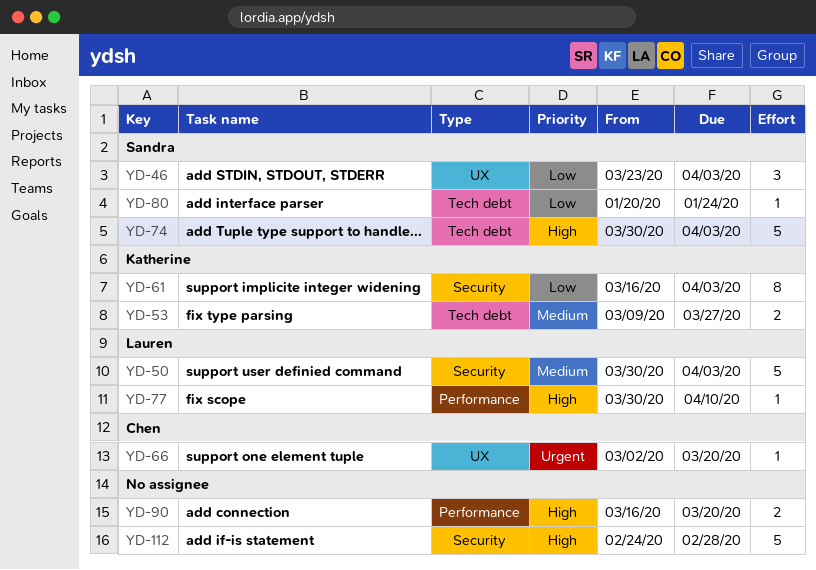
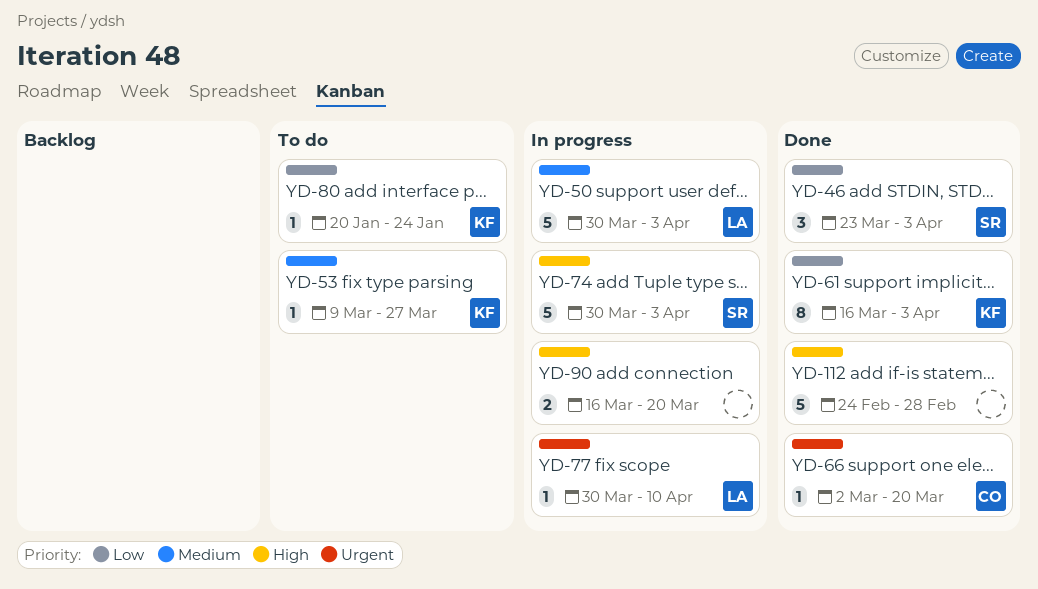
YD-53, estimate: 2 -> 1
YD-77, priority: High -> Urgent
YD-80, owner: Sandra -> Katherine

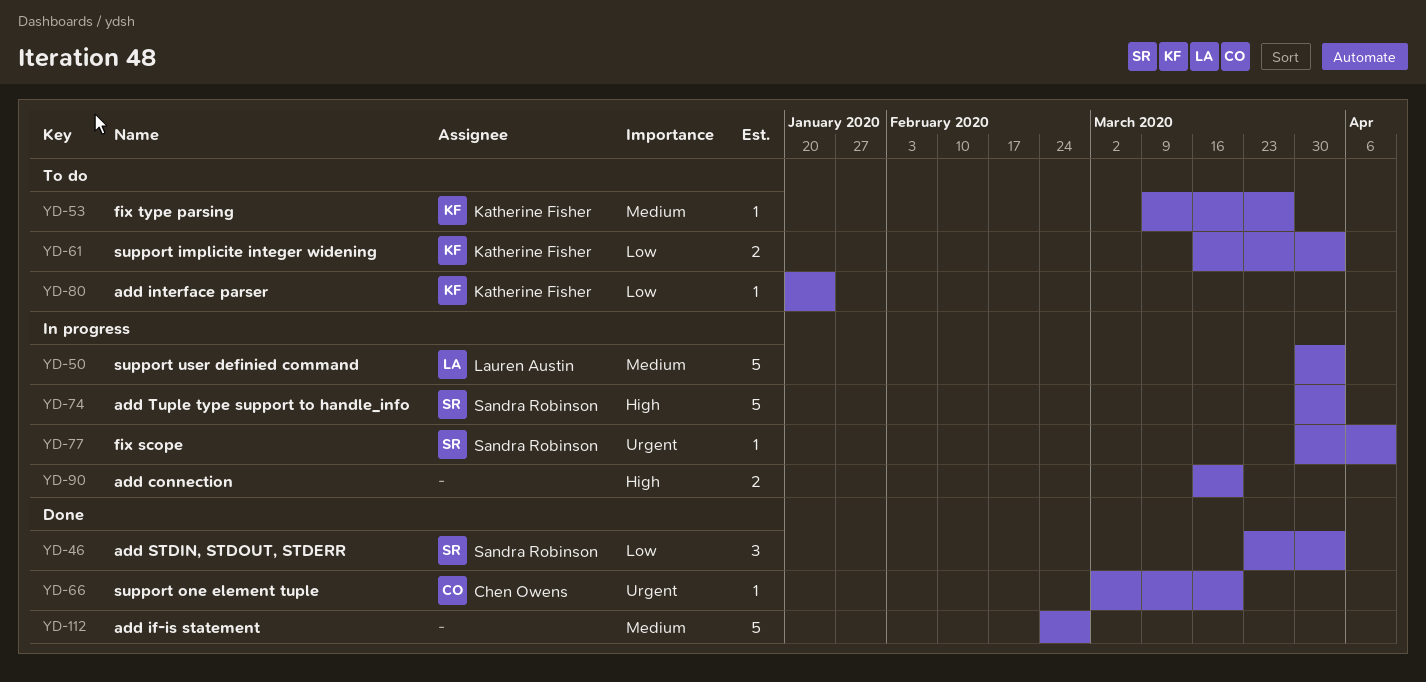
YD-61, status: Done -> To do
YD-61, estimate: 8 -> 2
YD-77, owner: Lauren Austin -> Sandra Robinson
YD-112, priority: High -> Medium

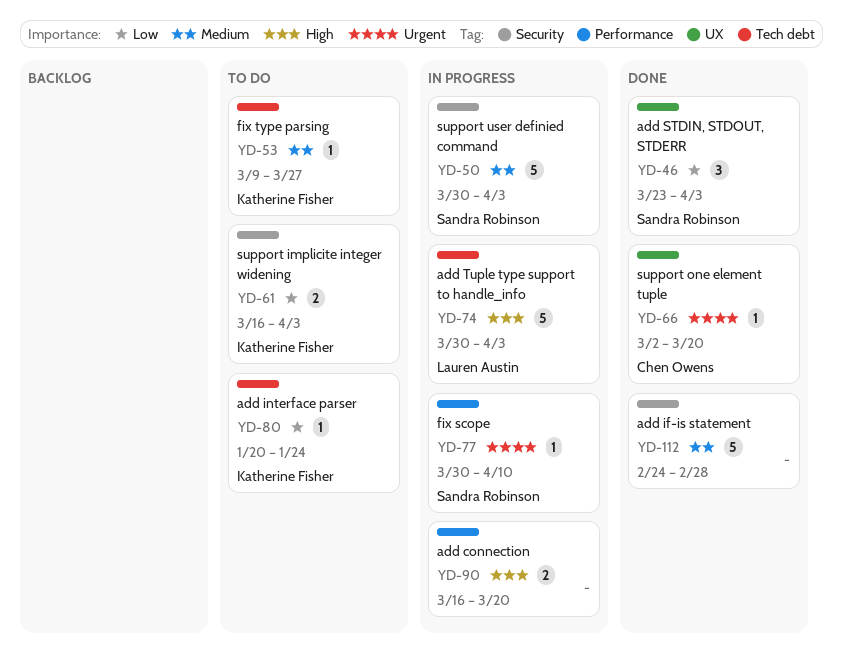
YD-50, owner: Lauren Austin -> Sandra Robinson
YD-74, owner: Sandra Robinson -> Lauren Austin

